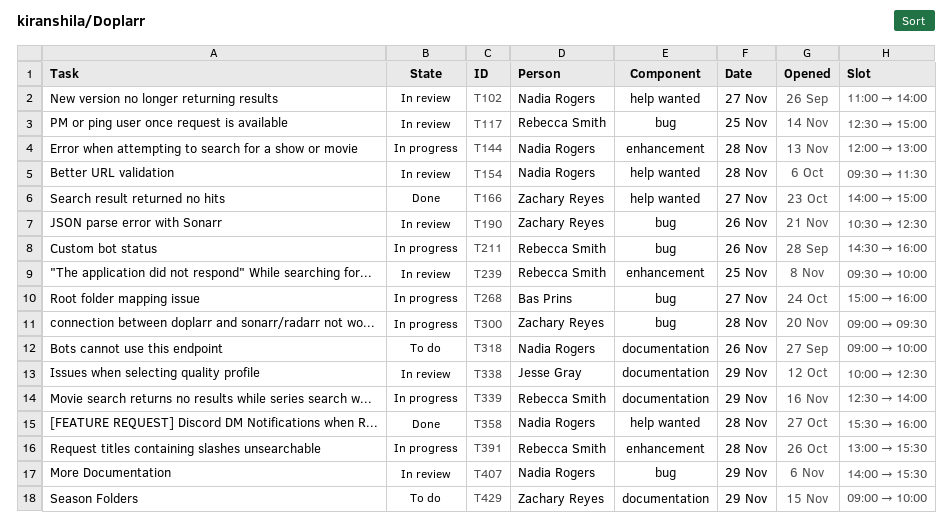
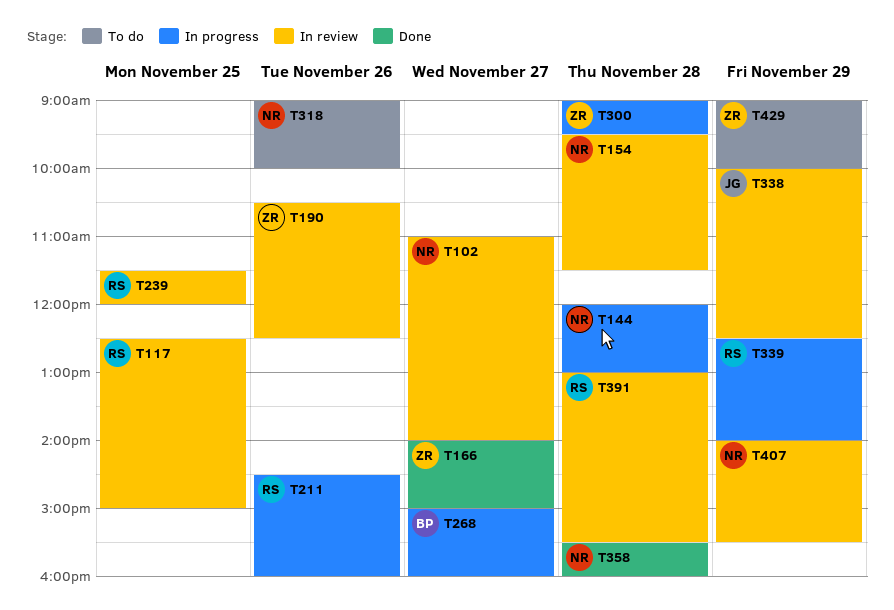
T239, begins: 09:30 -> 11:30
T239, ends: 10:00 -> 12:00
T391, status: In progress -> In review

